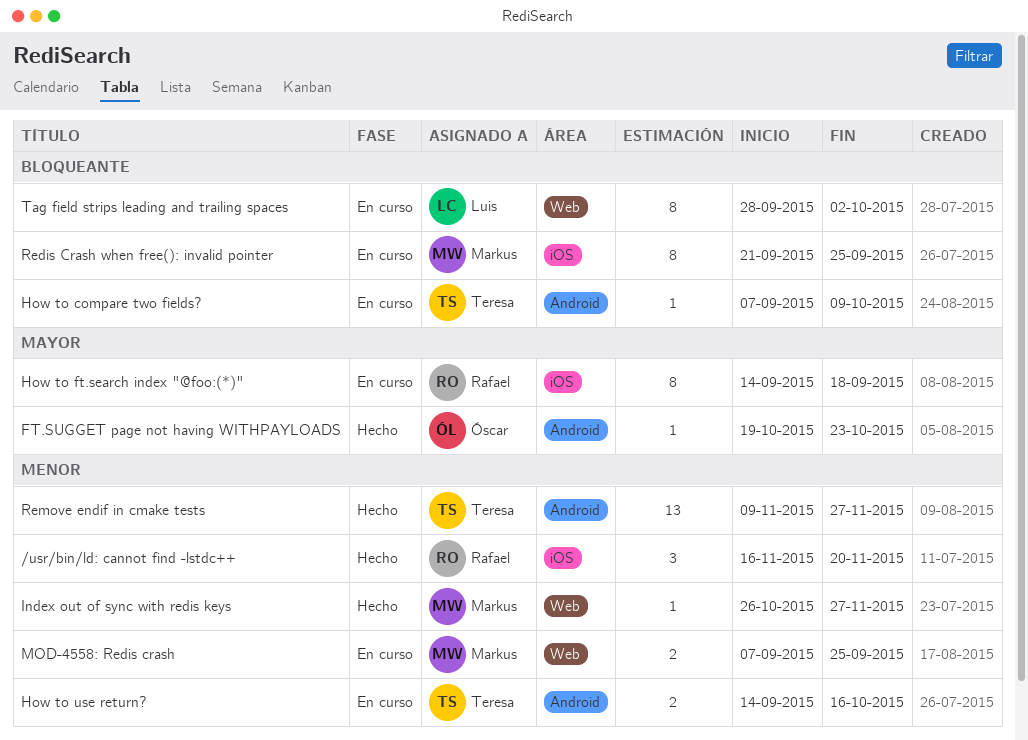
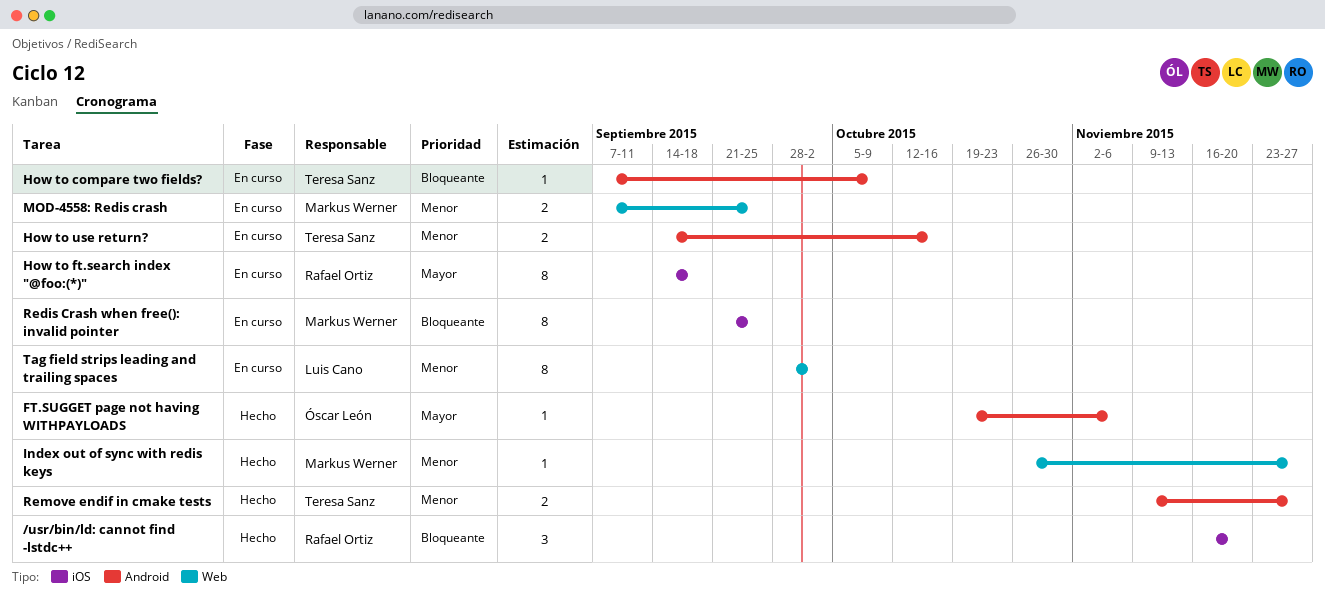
/usr/bin/ld: cannot find -lstdc++, priority: Menor -> Bloqueante
FT.SUGGET page not having WITHPAYLOADS, due: Oct 23 -> Nov 6
Remove endif in cmake tests, estimate: 13 -> 2
Tag field strips leading and trailing spaces, priority: Bloqueante -> Menor

